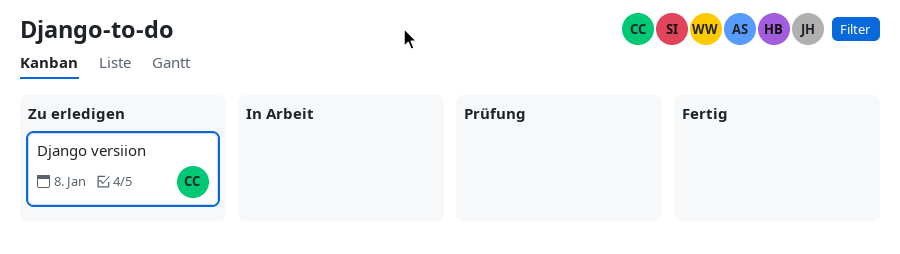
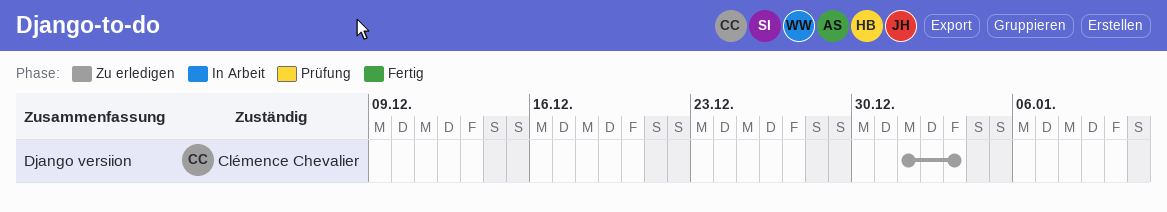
Django versiion, due: Jan 8 -> Jan 3

